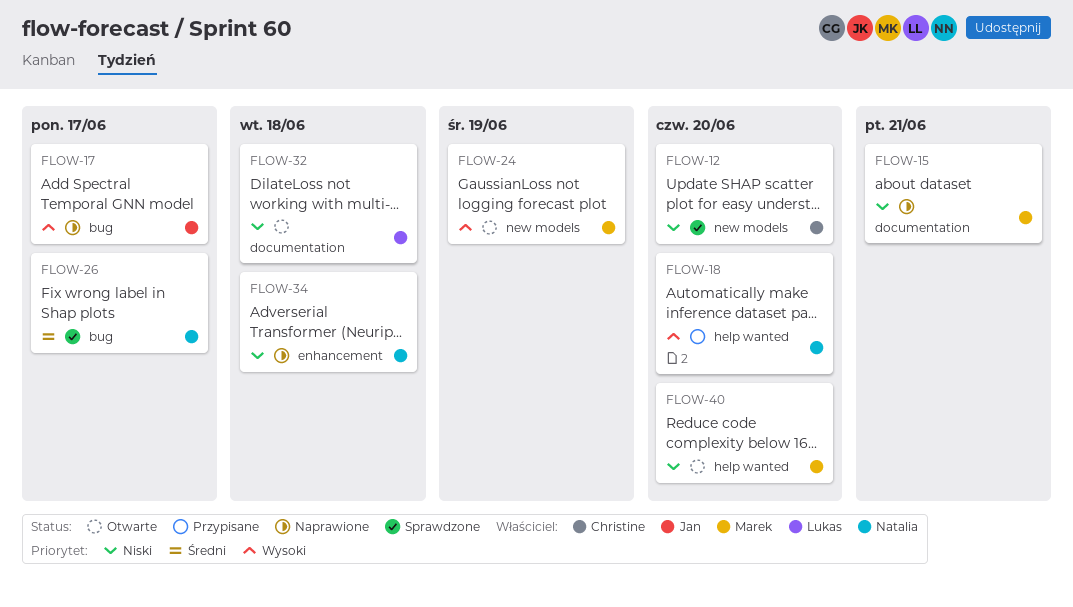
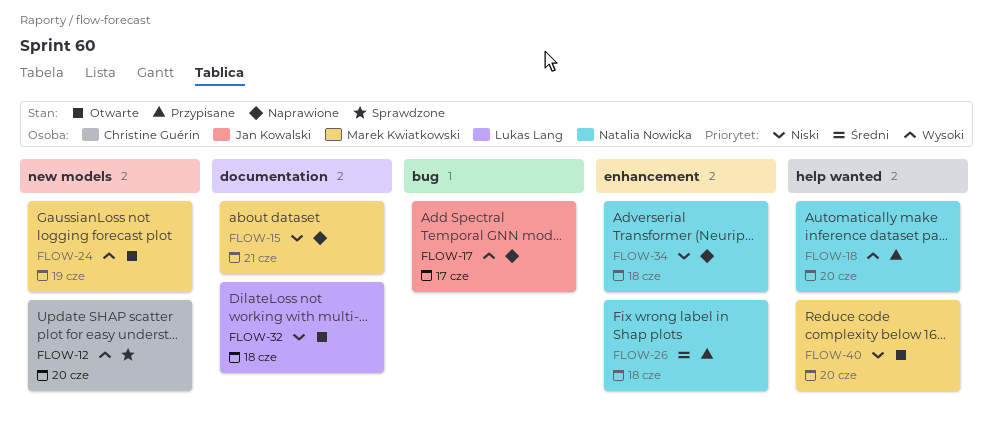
FLOW-12, priority: Niski -> Wysoki
FLOW-26, status: Sprawdzone -> Przypisane
FLOW-26, label: bug -> enhancement
FLOW-26, due: Jun 17 -> Jun 18

